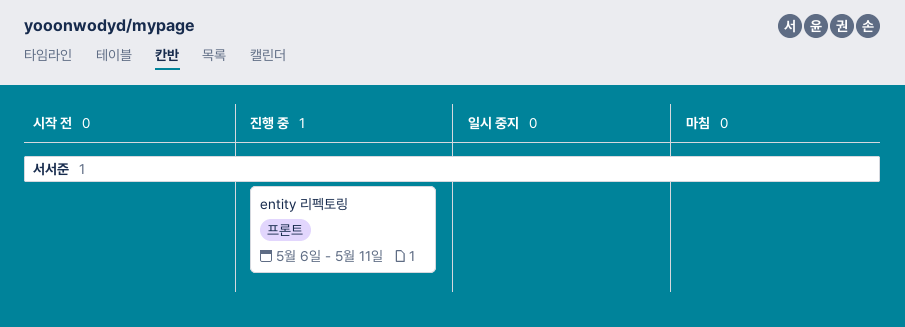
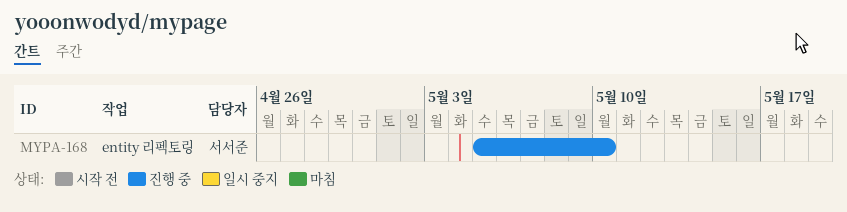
entity 리펙토링, start: May 6 -> May 5
entity 리펙토링, due: May 11 -> May 10

